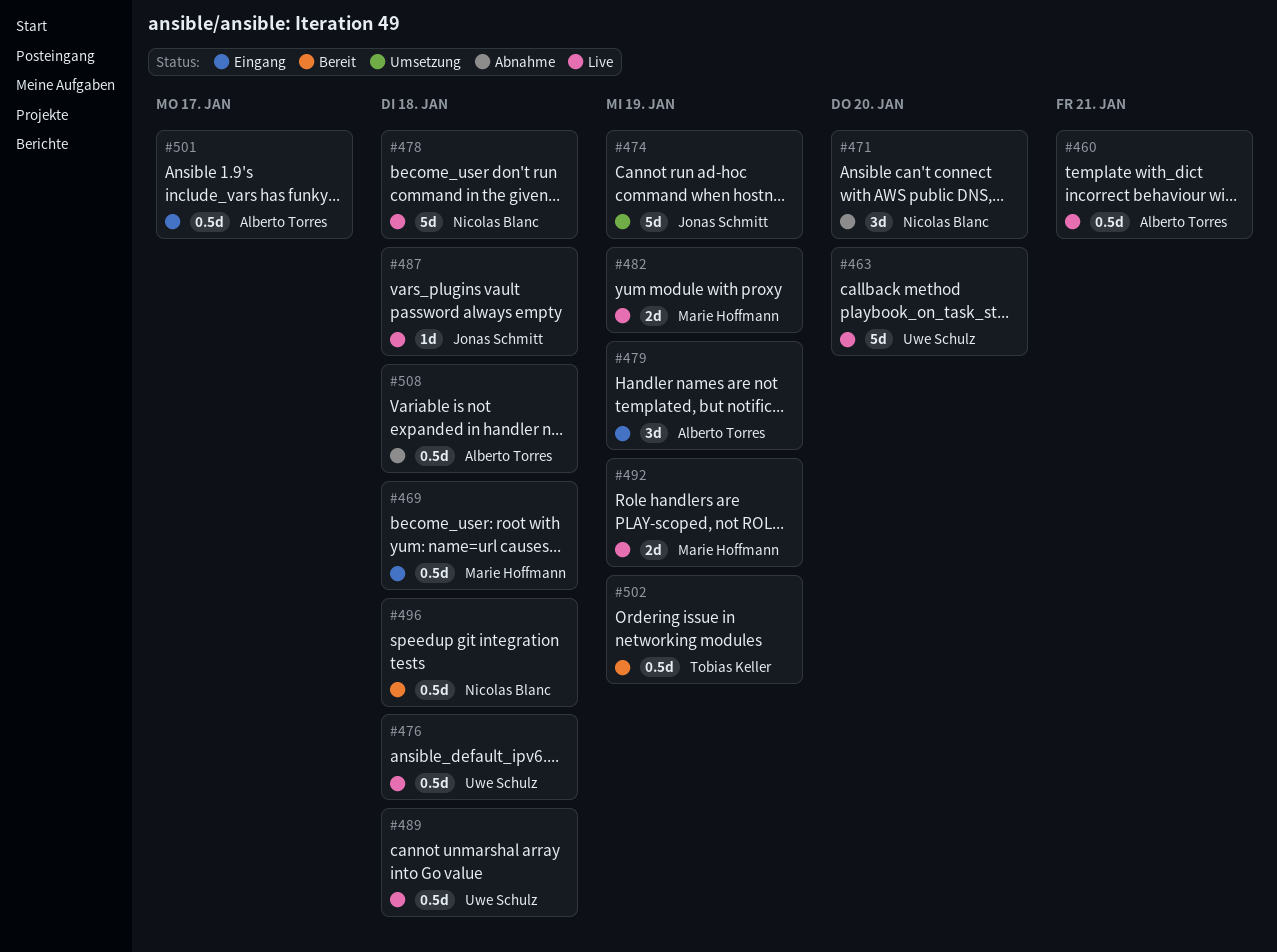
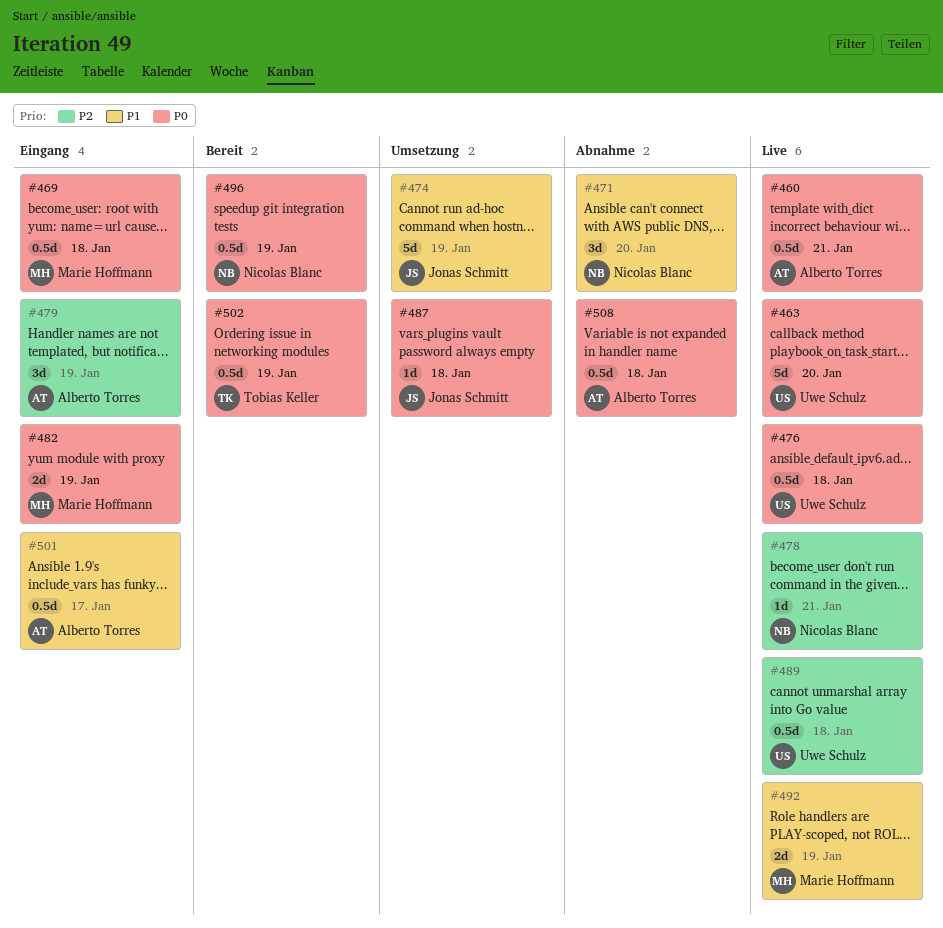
#478, estimate: 5d -> 1d
#478, due: Jan 18 -> Jan 21
#482, status: Live -> Eingang
#487, status: Live -> Umsetzung
#496, due: Jan 18 -> Jan 19

